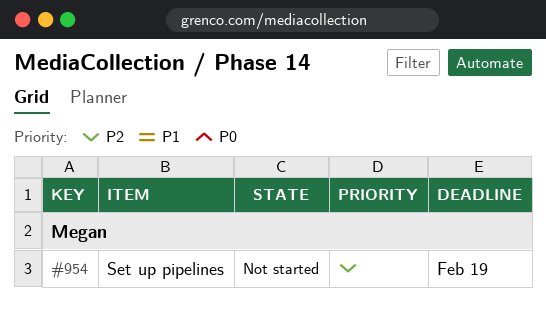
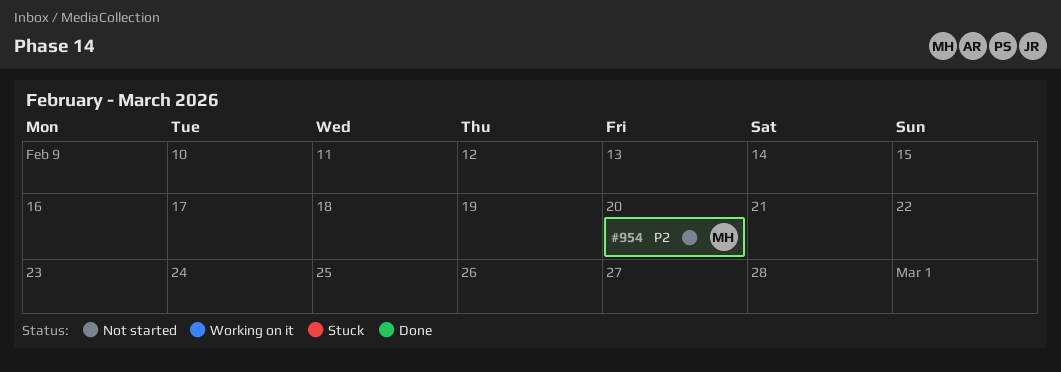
#954, due: Feb 19 -> Feb 20

